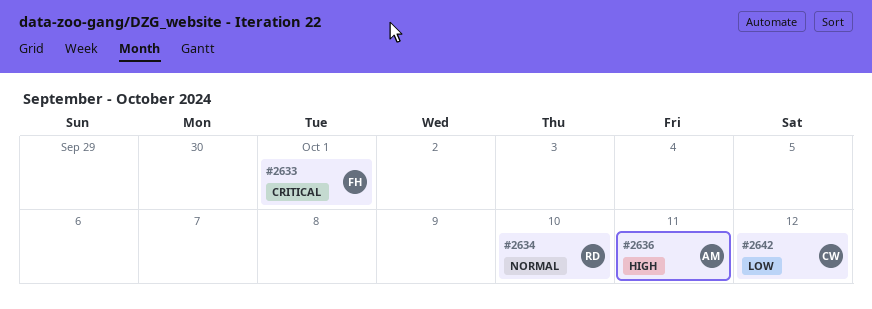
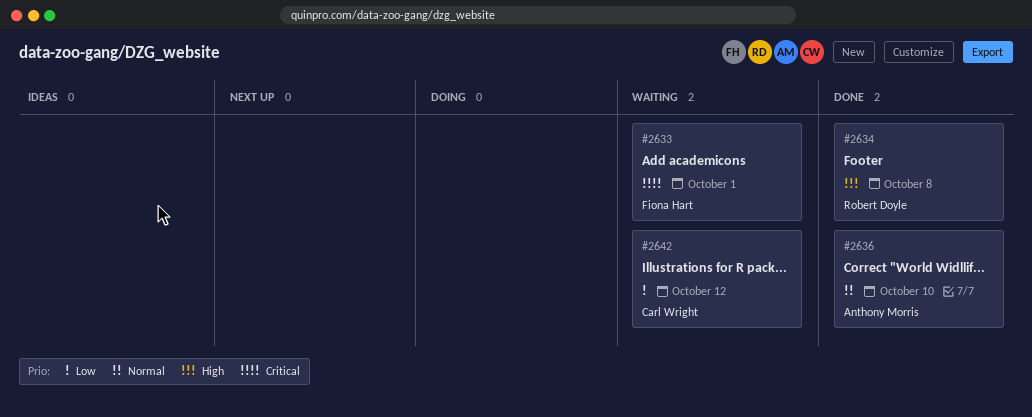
#2634, priority: Normal -> High
#2634, due: Oct 10 -> Oct 8
#2636, priority: High -> Normal
#2636, due: Oct 11 -> Oct 10

